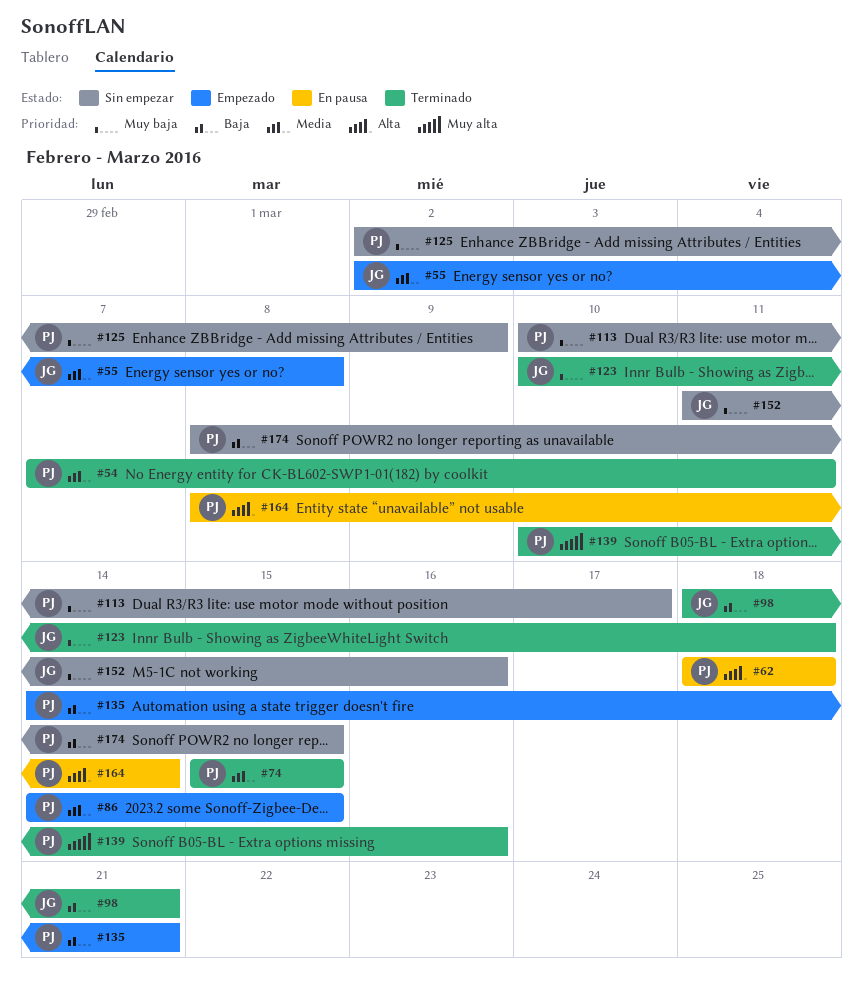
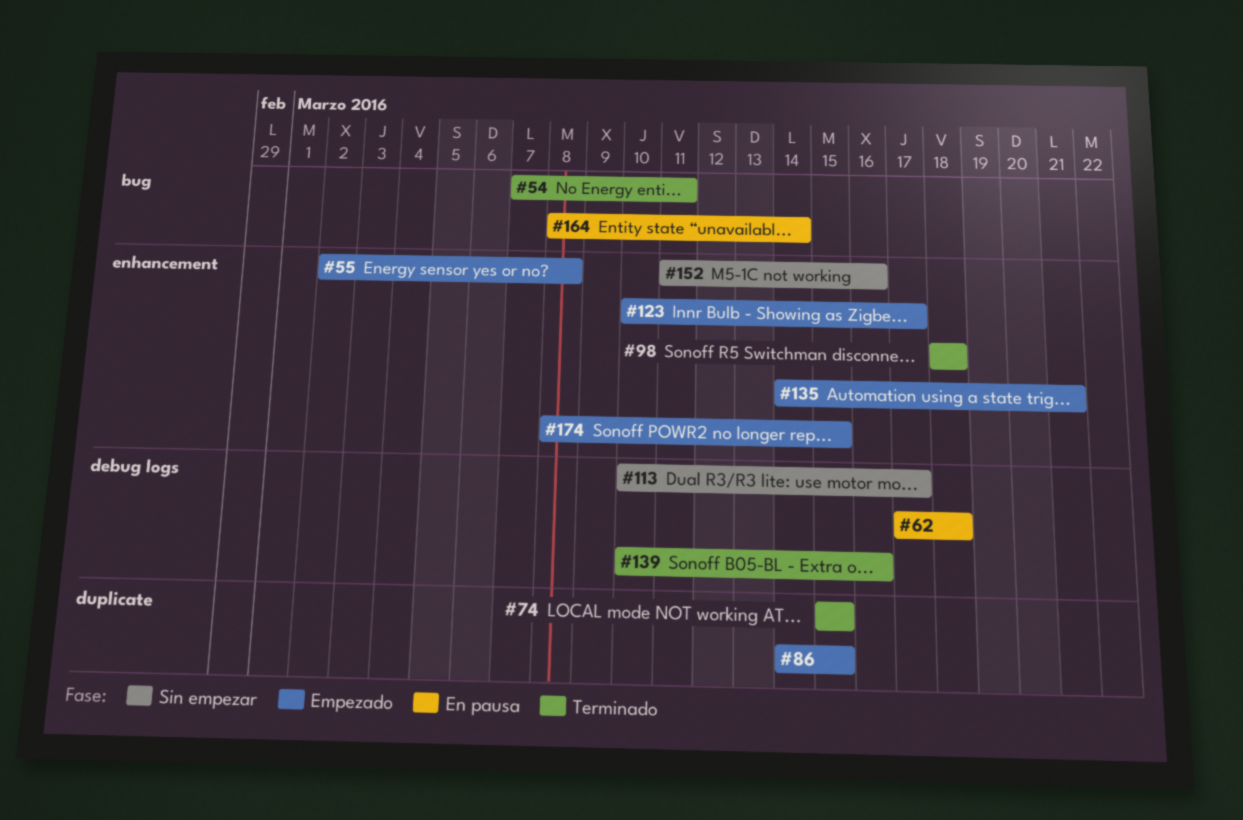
#62, start: Mar 18 -> Mar 17
#98, due: Mar 21 -> Mar 18
#123, status: Terminado -> Empezado
#123, due: Mar 18 -> Mar 17
#125: present -> none
#174, status: Sin empezar -> Empezado

